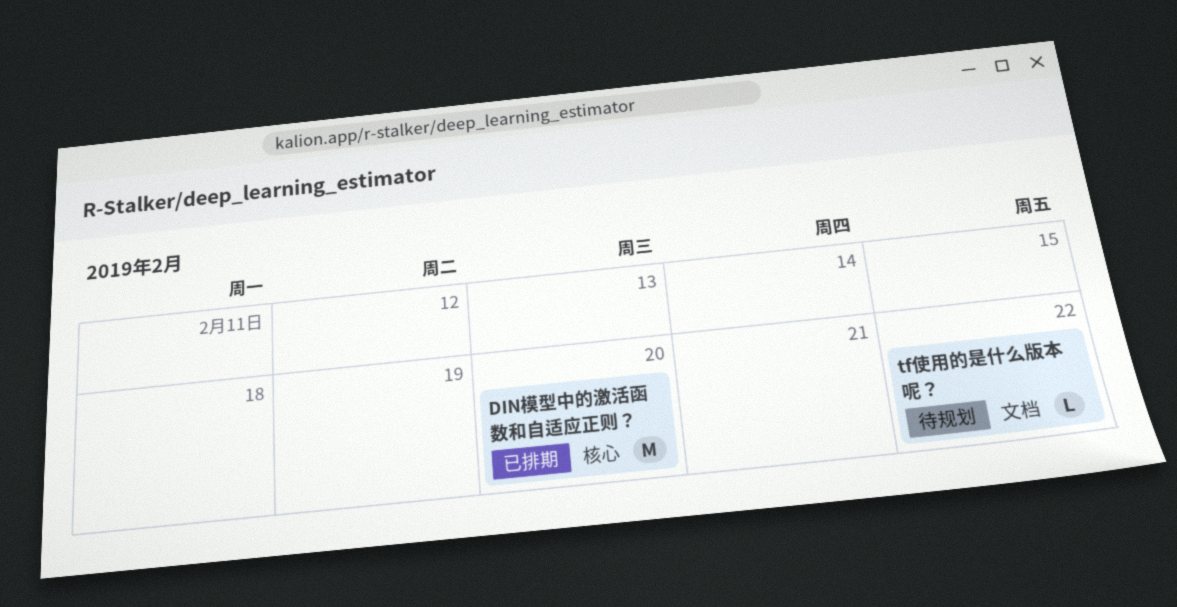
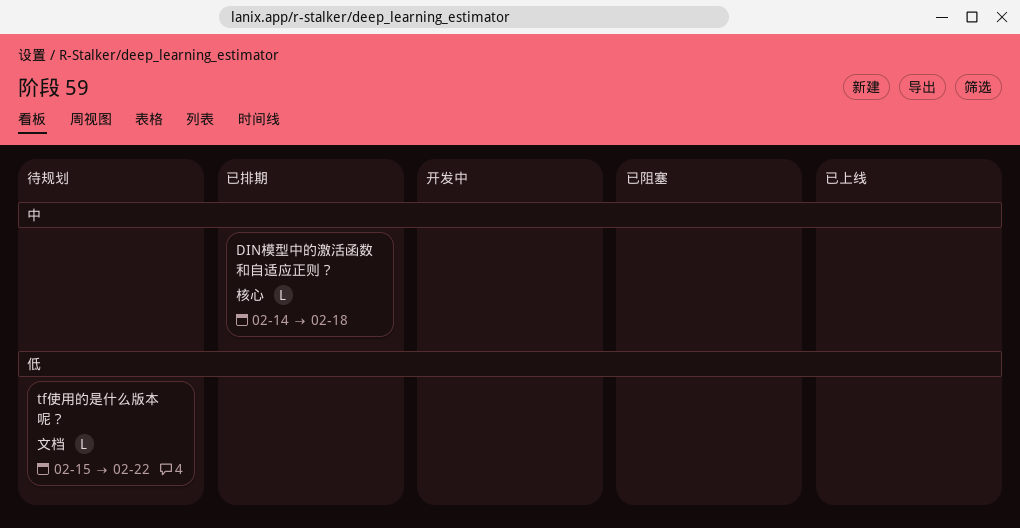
DIN模型中的激活函数和自适应正则？, estimate: M -> L
DIN模型中的激活函数和自适应正则？, due: Feb 20 -> Feb 18

